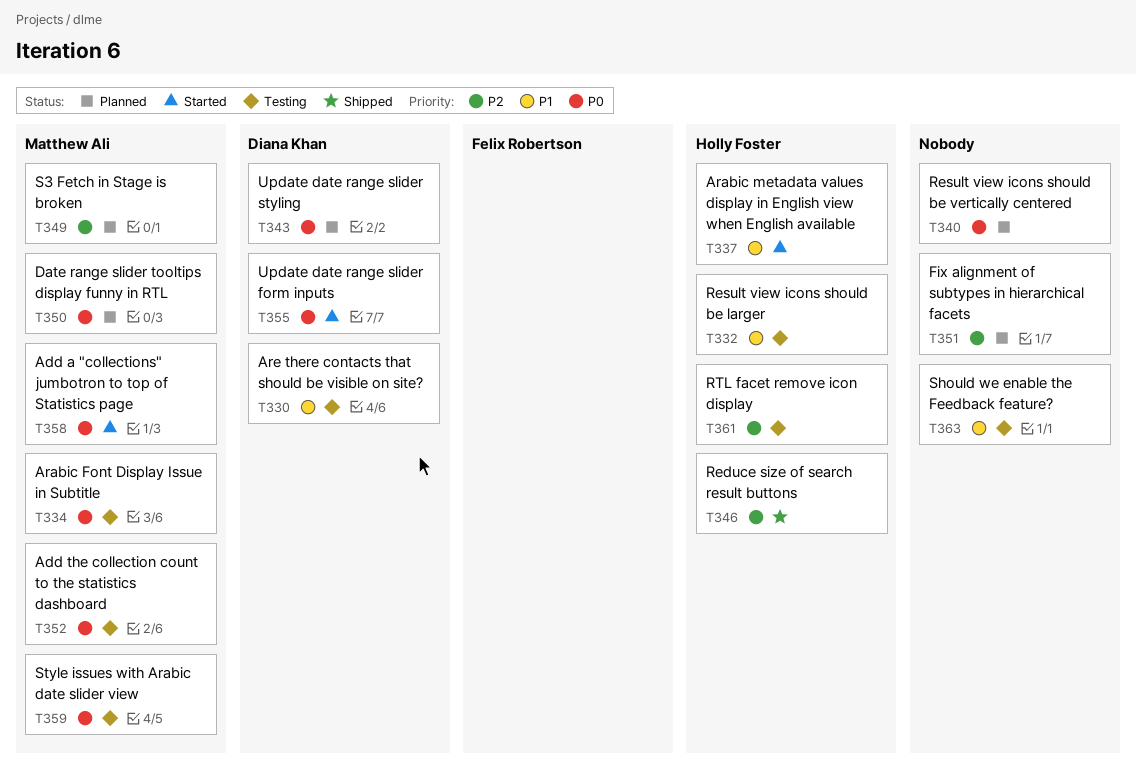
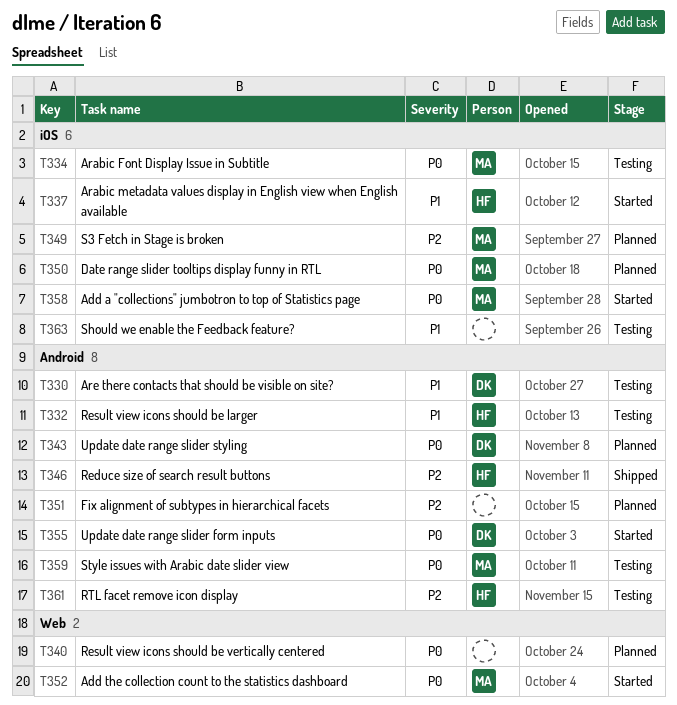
T352, status: Testing -> Started

